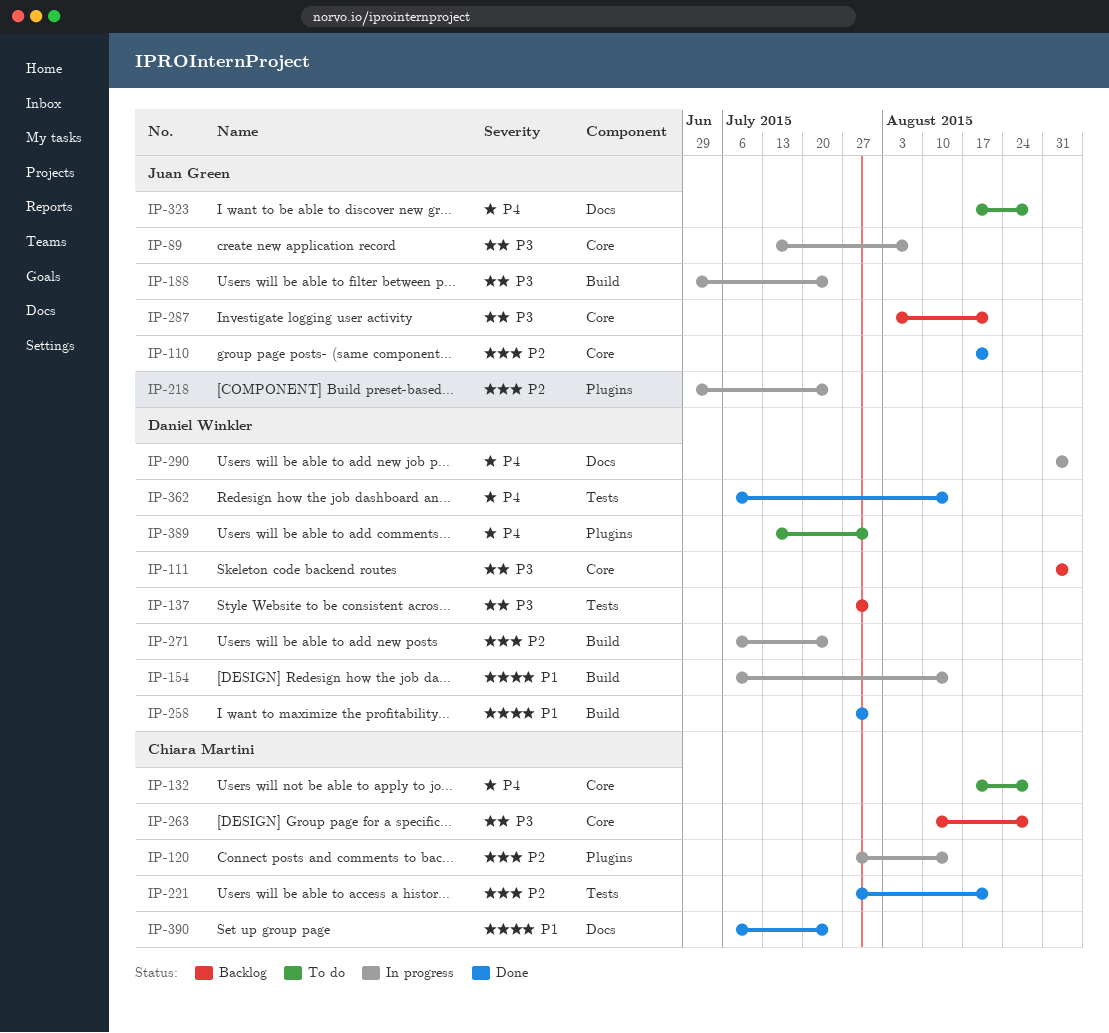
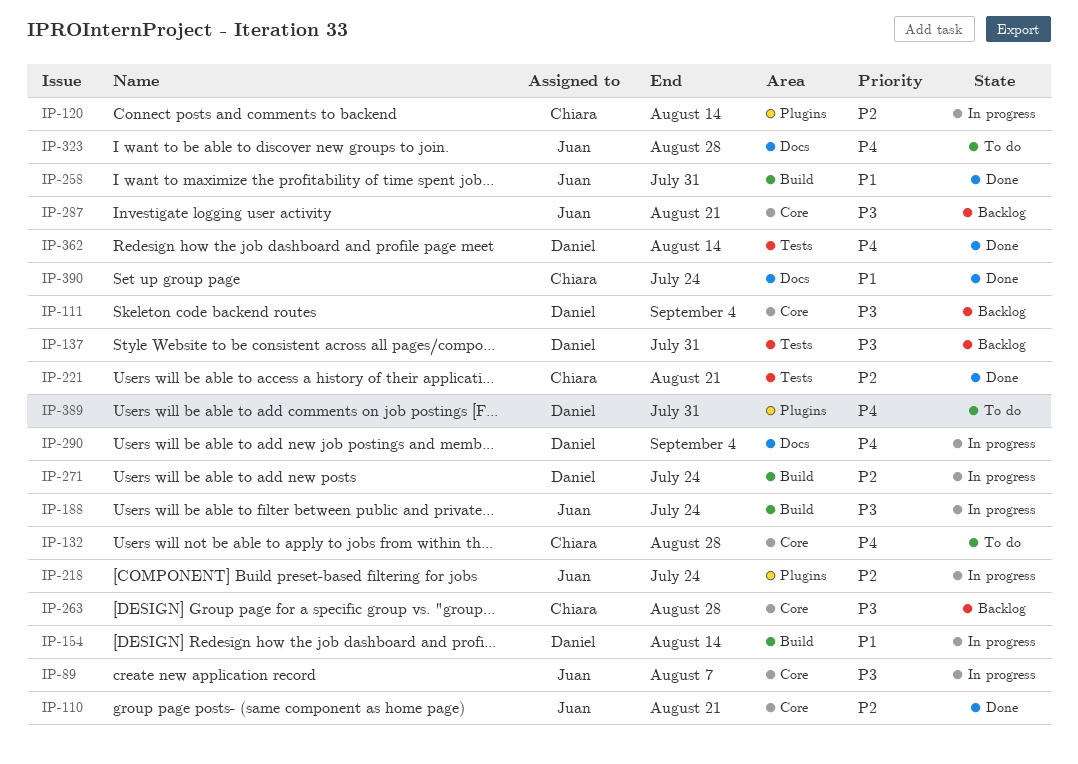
IP-258, owner: Daniel Winkler -> Juan Green

